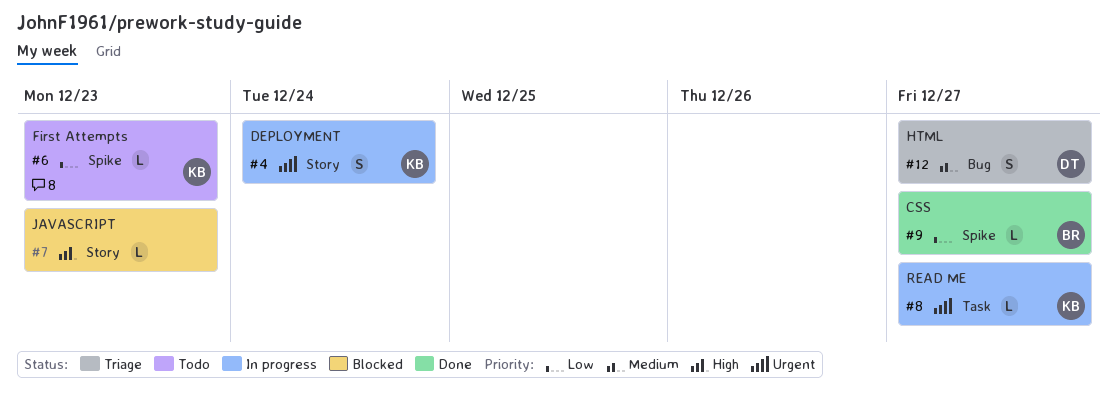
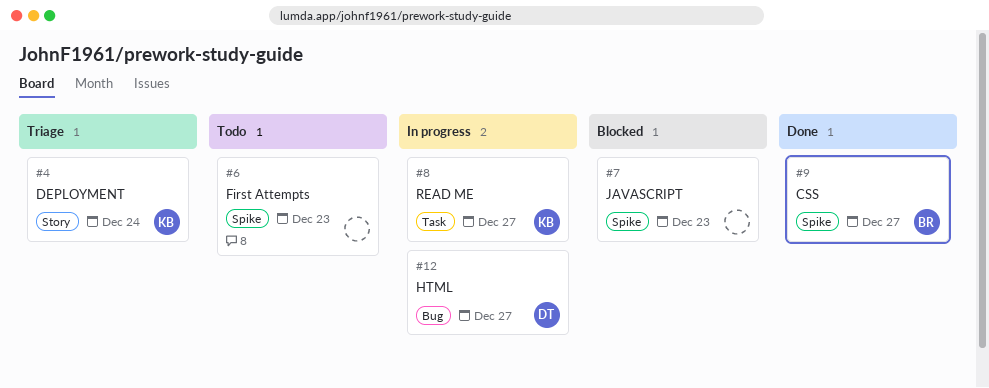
#4, status: In progress -> Triage
#6, owner: KB -> none
#7, label: Story -> Spike
#12, status: Triage -> In progress

